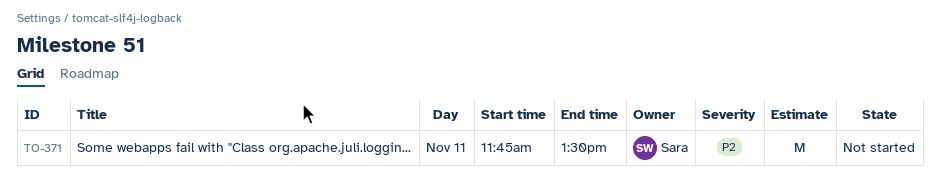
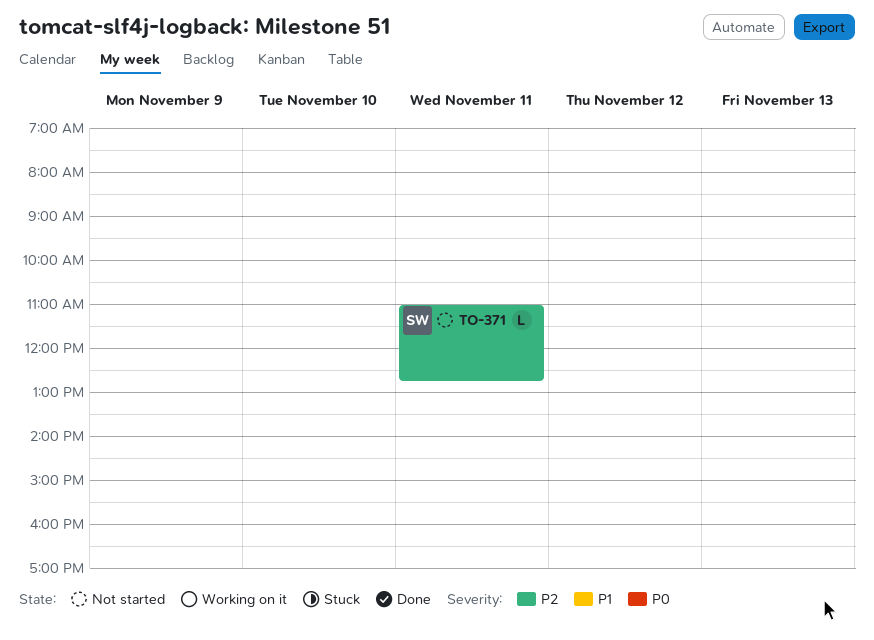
TO-371, estimate: M -> L
TO-371, begins: 11:45 -> 11:00
TO-371, ends: 13:30 -> 12:45

